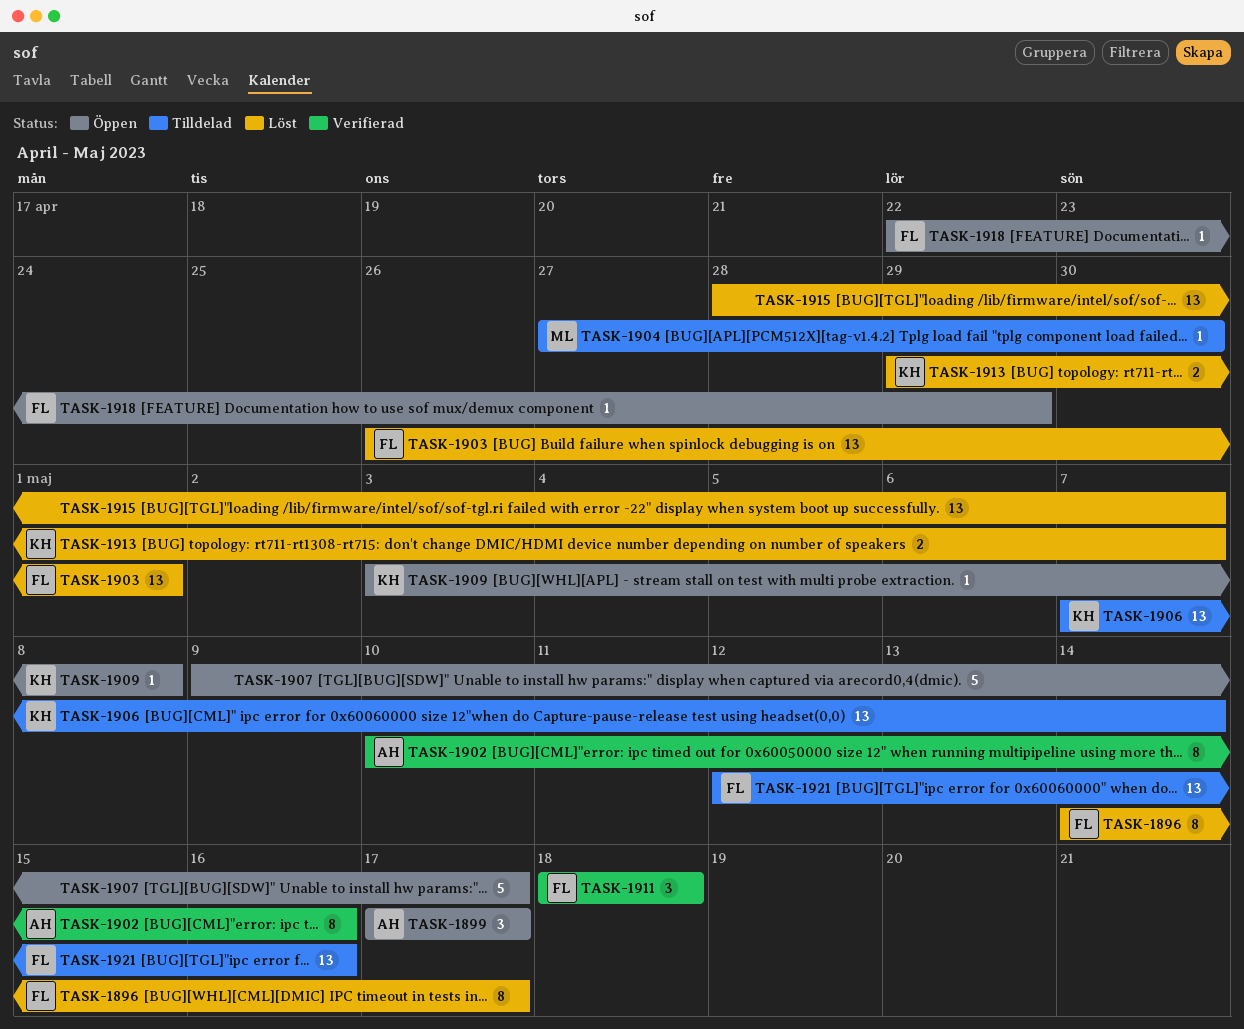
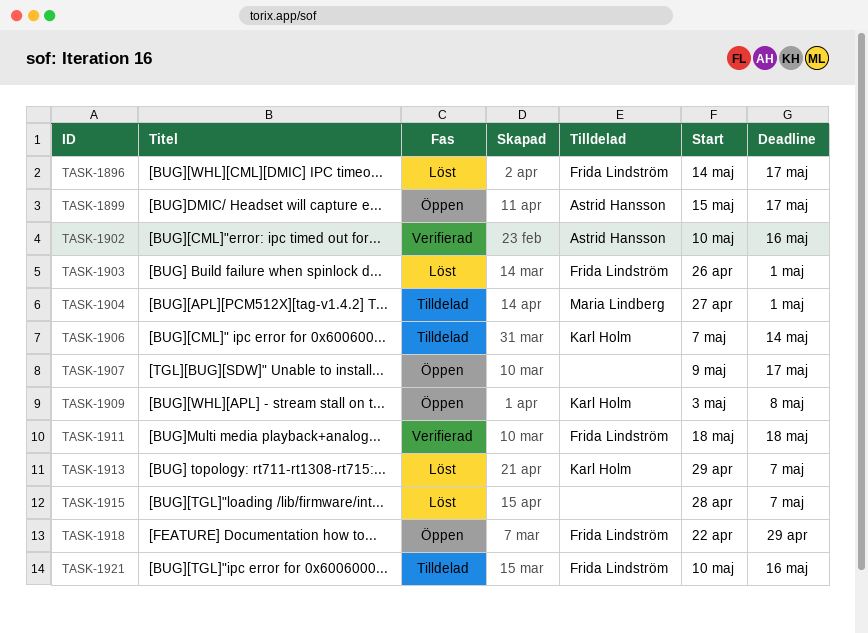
TASK-1899, start: May 17 -> May 15
TASK-1904, due: Apr 30 -> May 1
TASK-1921, start: May 12 -> May 10

